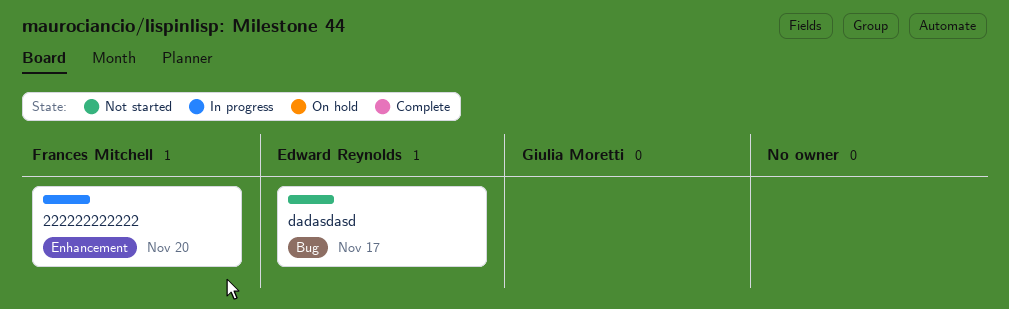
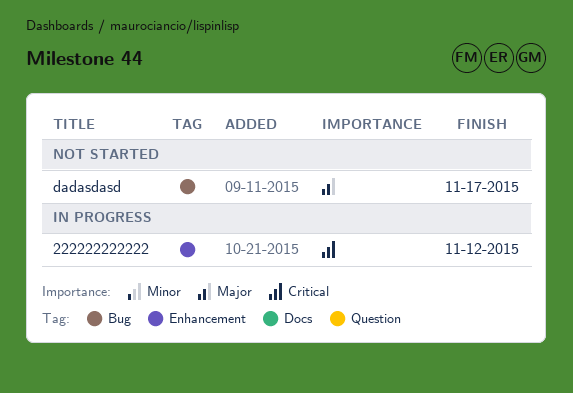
222222222222, due: Nov 20 -> Nov 12

